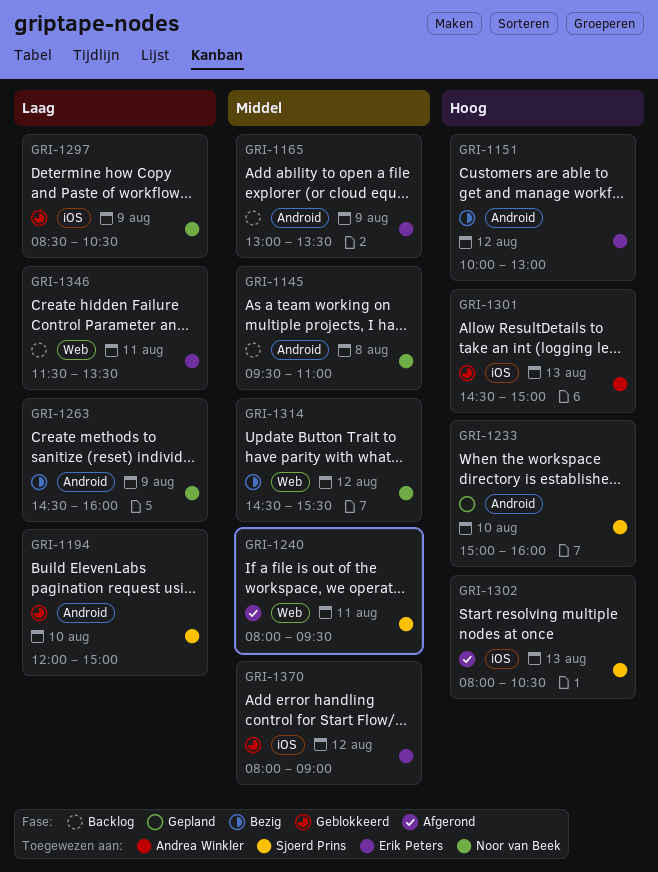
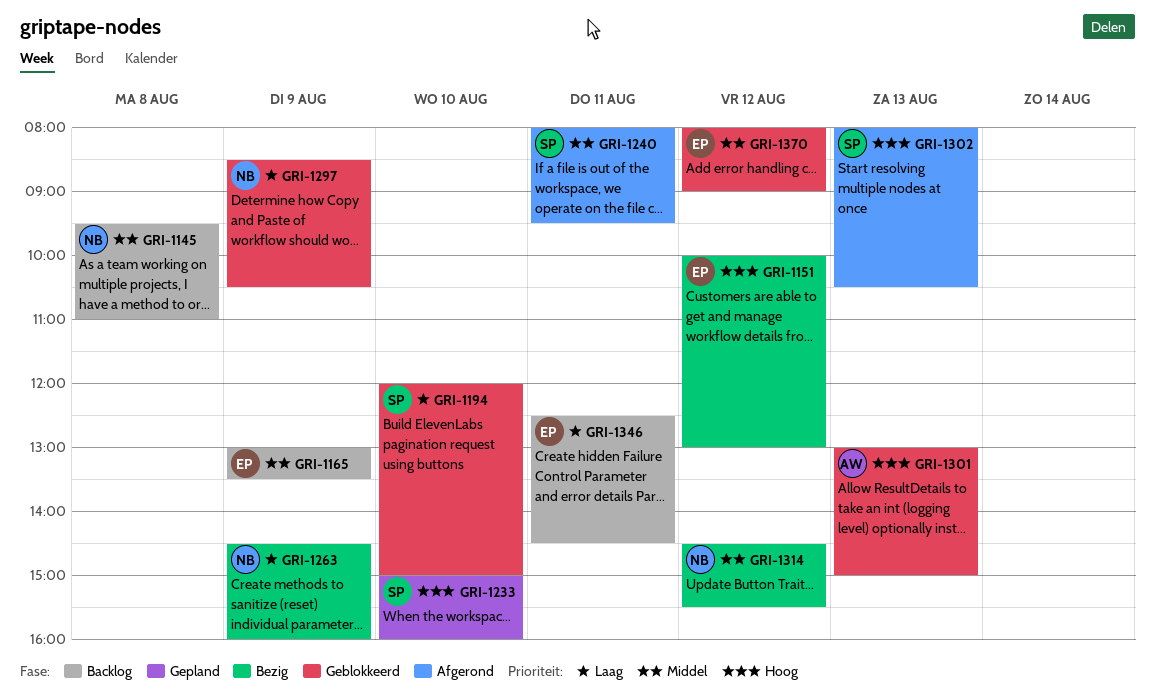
GRI-1301, begins: 14:30 -> 13:00
GRI-1346, begins: 11:30 -> 12:30
GRI-1346, ends: 13:30 -> 14:30

